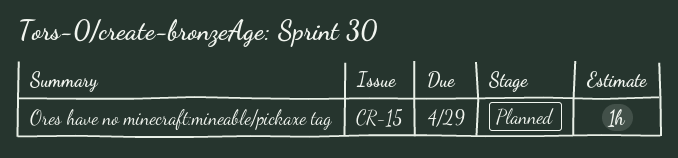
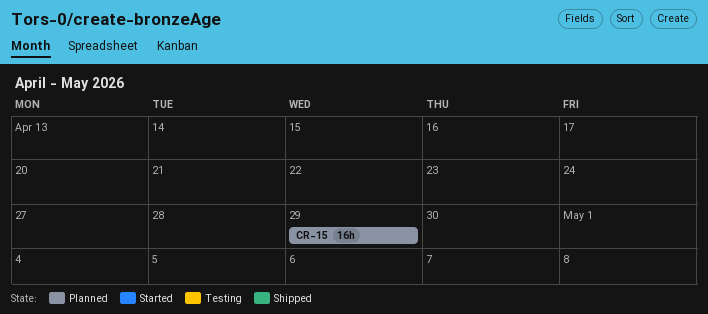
CR-15, estimate: 1h -> 16h

